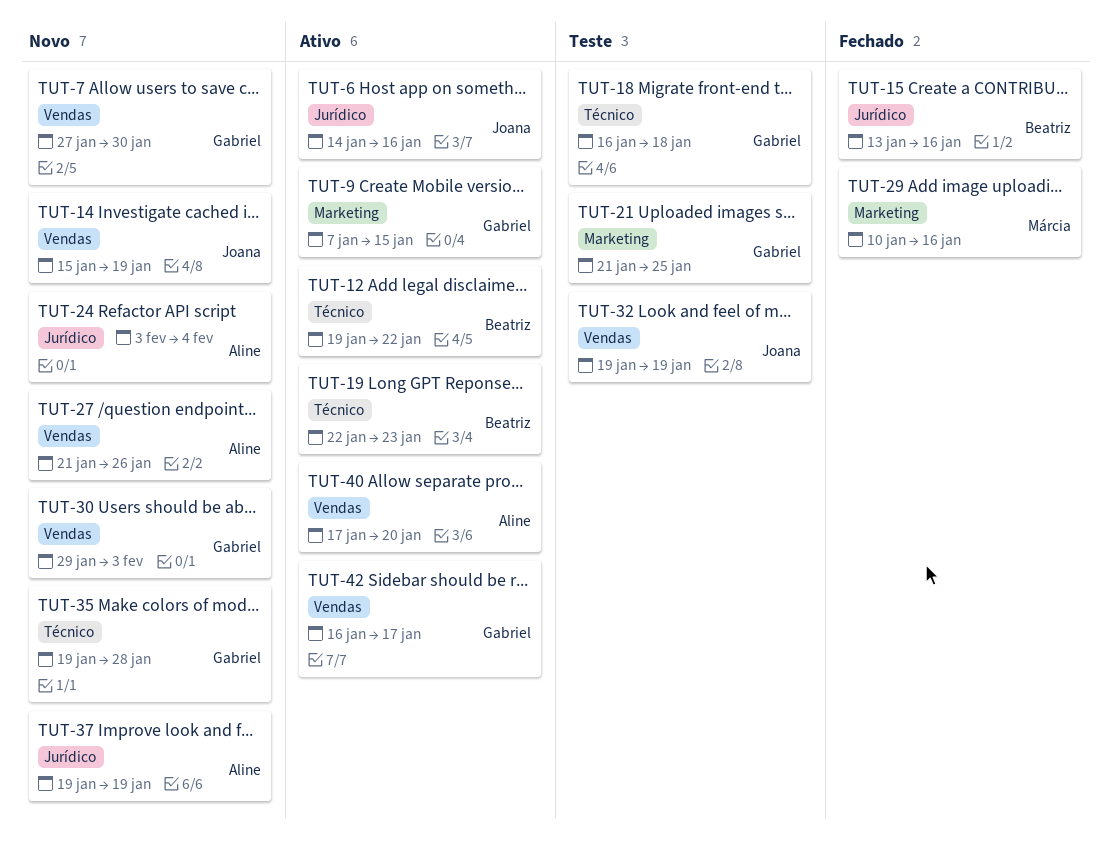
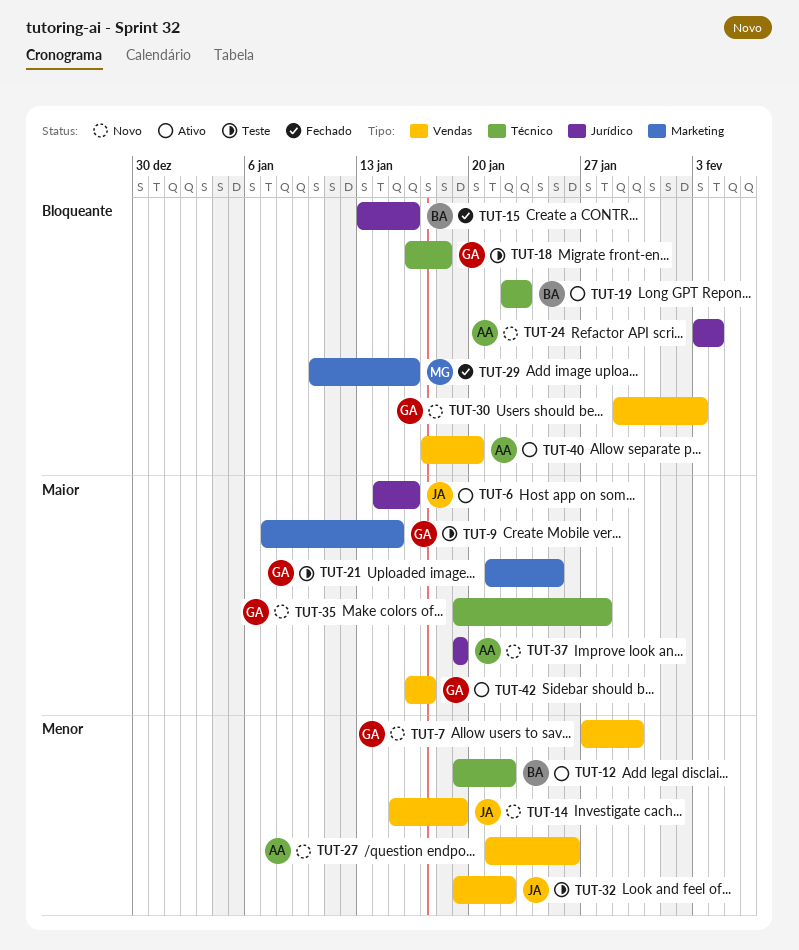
TUT-9, status: Ativo -> Teste
TUT-32, due: Jan 19 -> Jan 22

